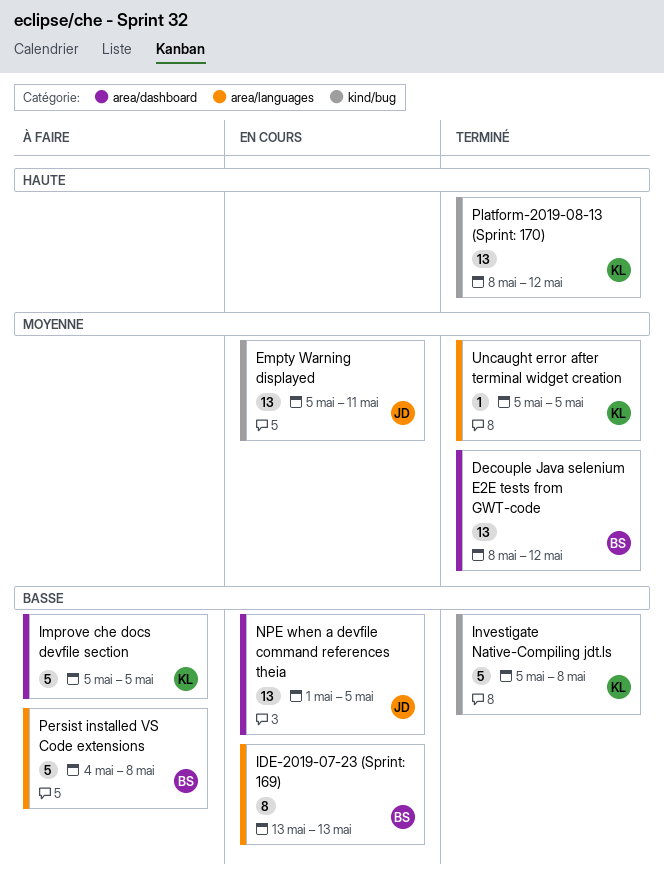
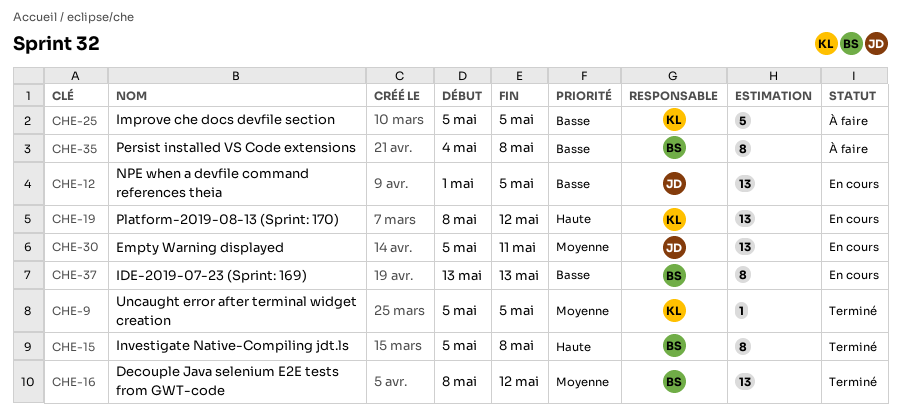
Investigate Native-Compiling jdt.ls, owner: KL -> BS
Investigate Native-Compiling jdt.ls, priority: Basse -> Haute
Investigate Native-Compiling jdt.ls, estimate: 5 -> 8
Persist installed VS Code extensions, estimate: 5 -> 8
Platform-2019-08-13 (Sprint: 170), status: Terminé -> En cours

